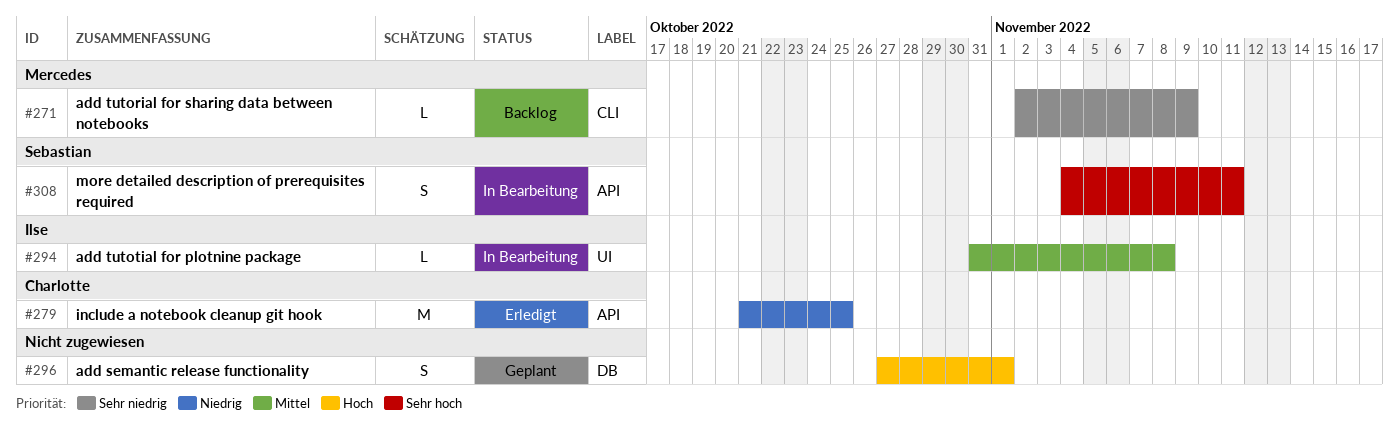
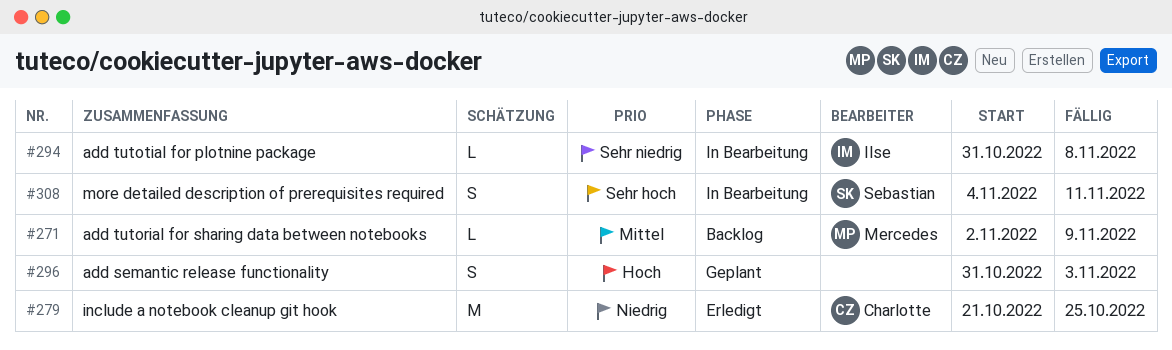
#271, priority: Sehr niedrig -> Mittel
#294, priority: Mittel -> Sehr niedrig
#296, start: Oct 27 -> Oct 31
#296, due: Nov 1 -> Nov 3

